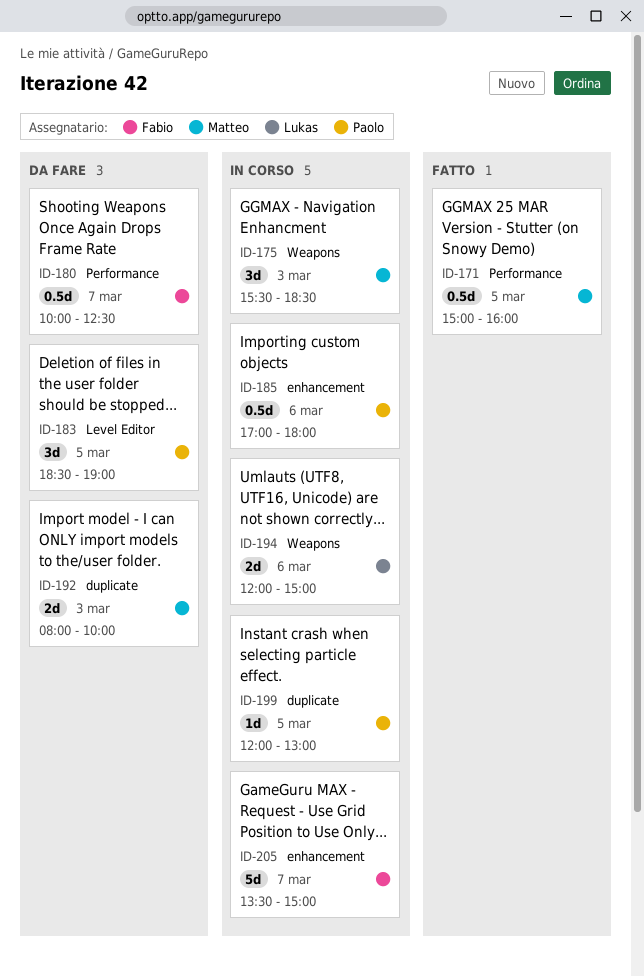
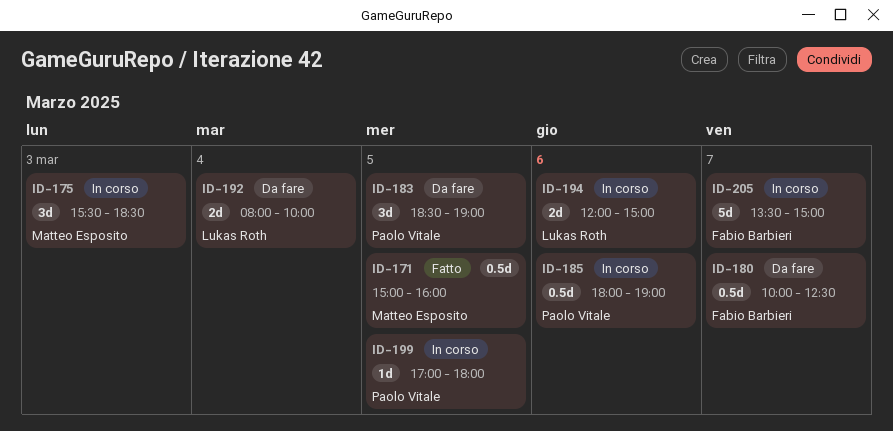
ID-185, begins: 17:00 -> 18:00
ID-185, ends: 18:00 -> 19:00
ID-192, owner: Matteo Esposito -> Lukas Roth
ID-192, day: Mar 3 -> Mar 4
ID-199, begins: 12:00 -> 17:00
ID-199, ends: 13:00 -> 18:00

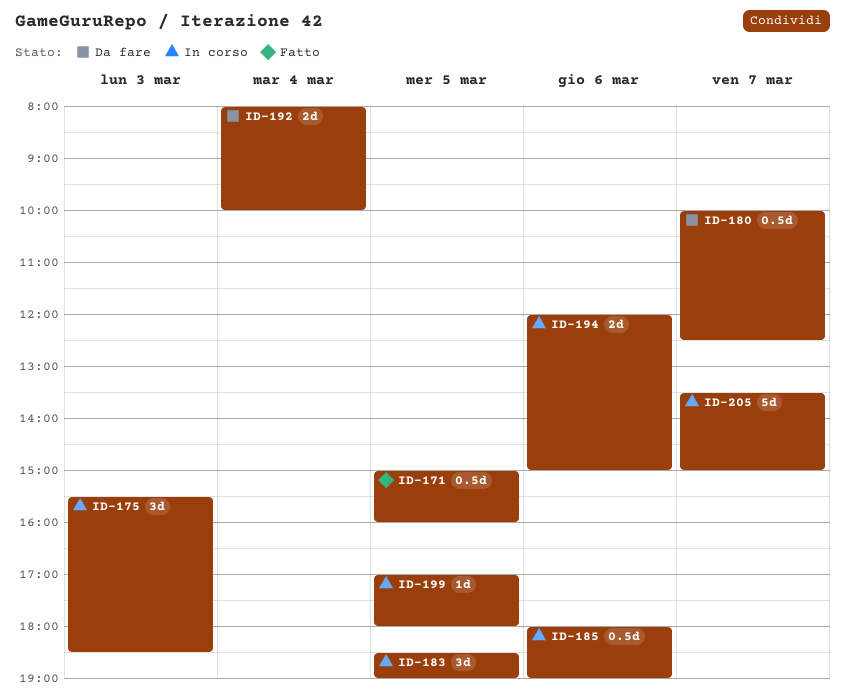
ID-183, status: Da fare -> In corso

